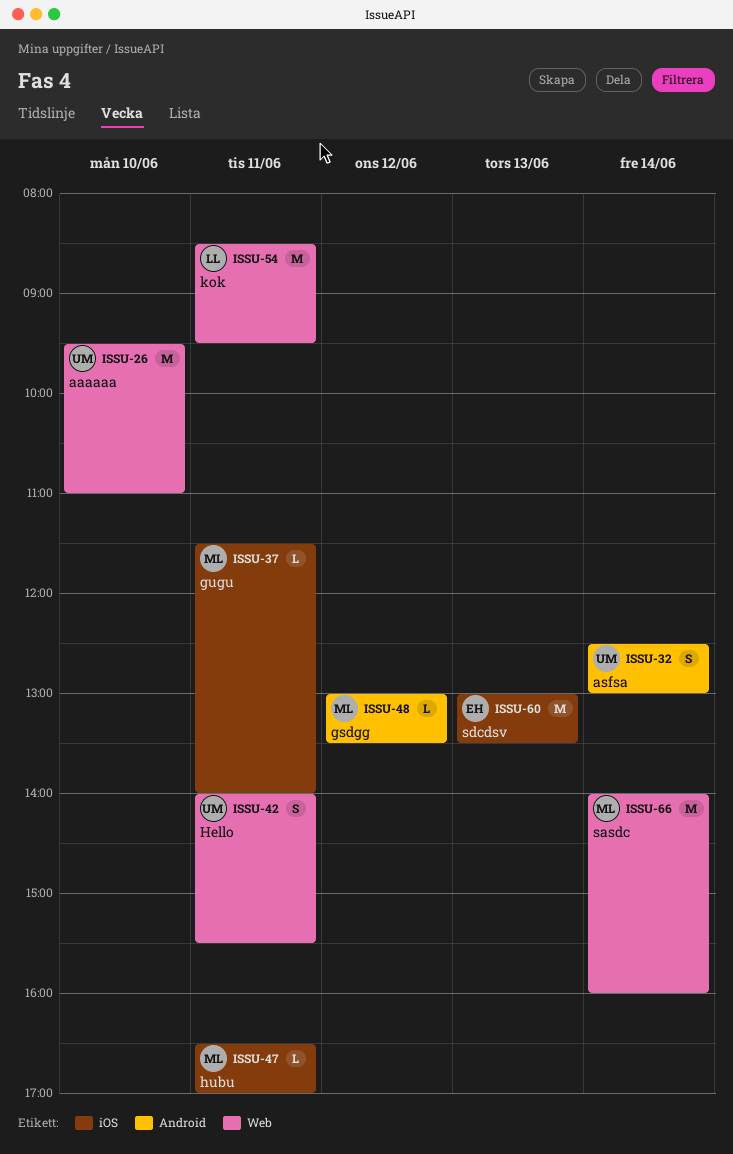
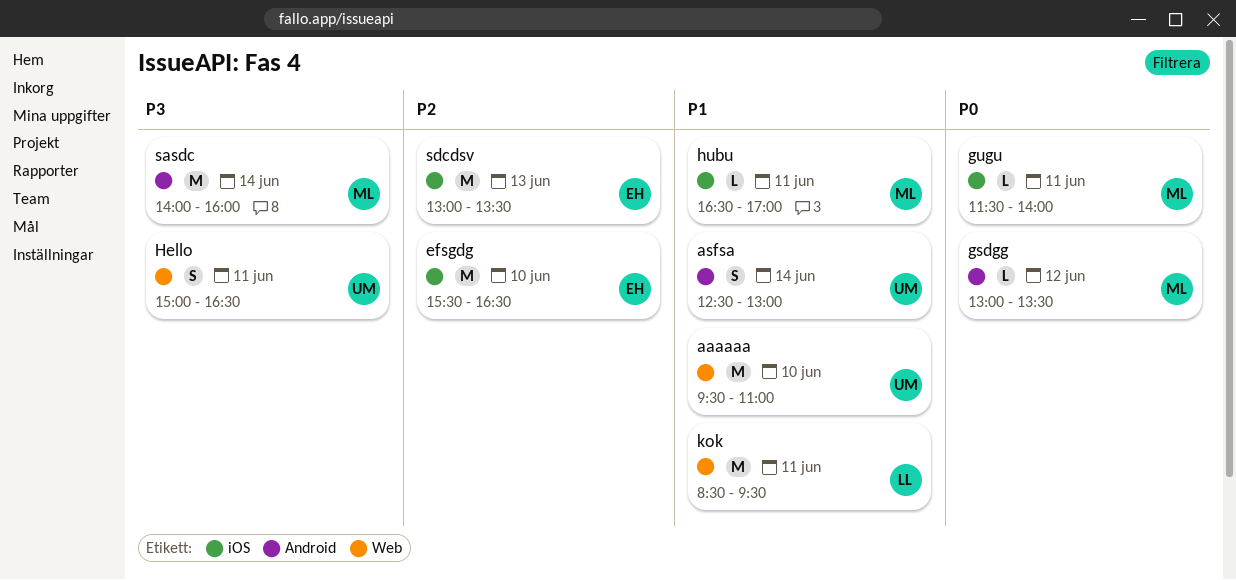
efsgdg: none -> present
Hello, begins: 14:00 -> 15:00
Hello, ends: 15:30 -> 16:30
sasdc, label: Web -> Android

